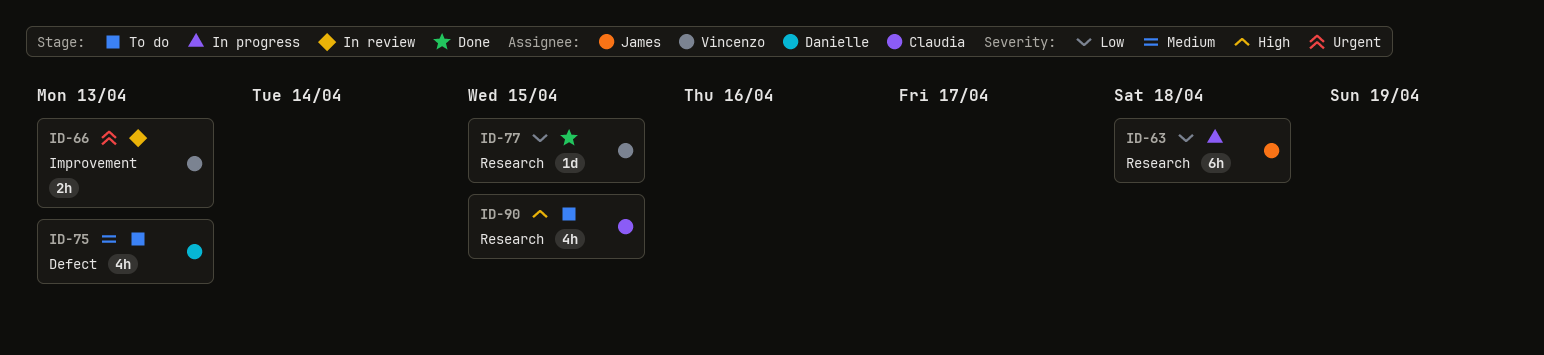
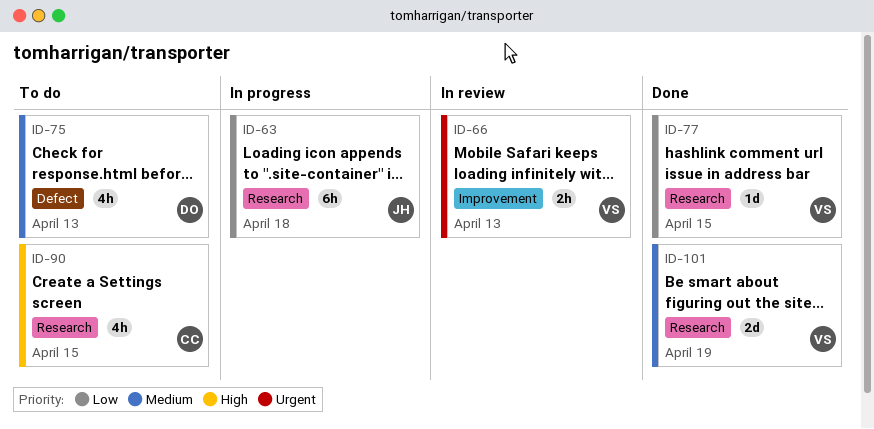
ID-101: none -> present

